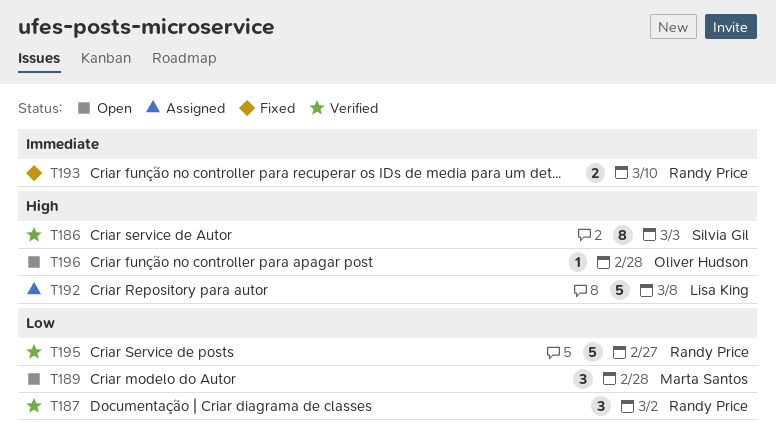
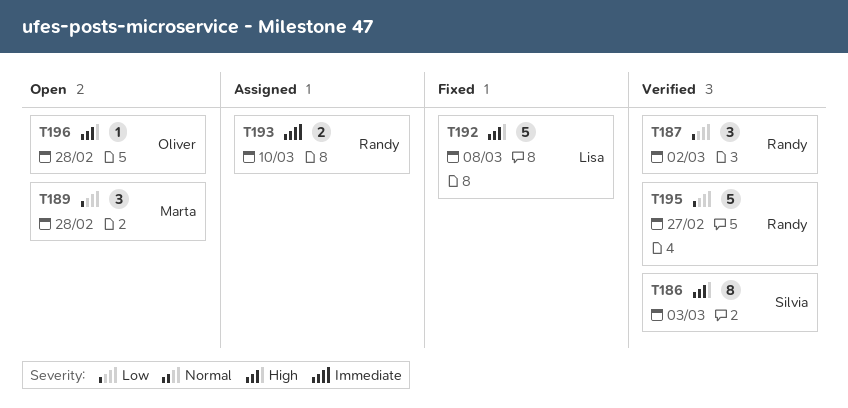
T192, status: Assigned -> Fixed
T193, status: Fixed -> Assigned

